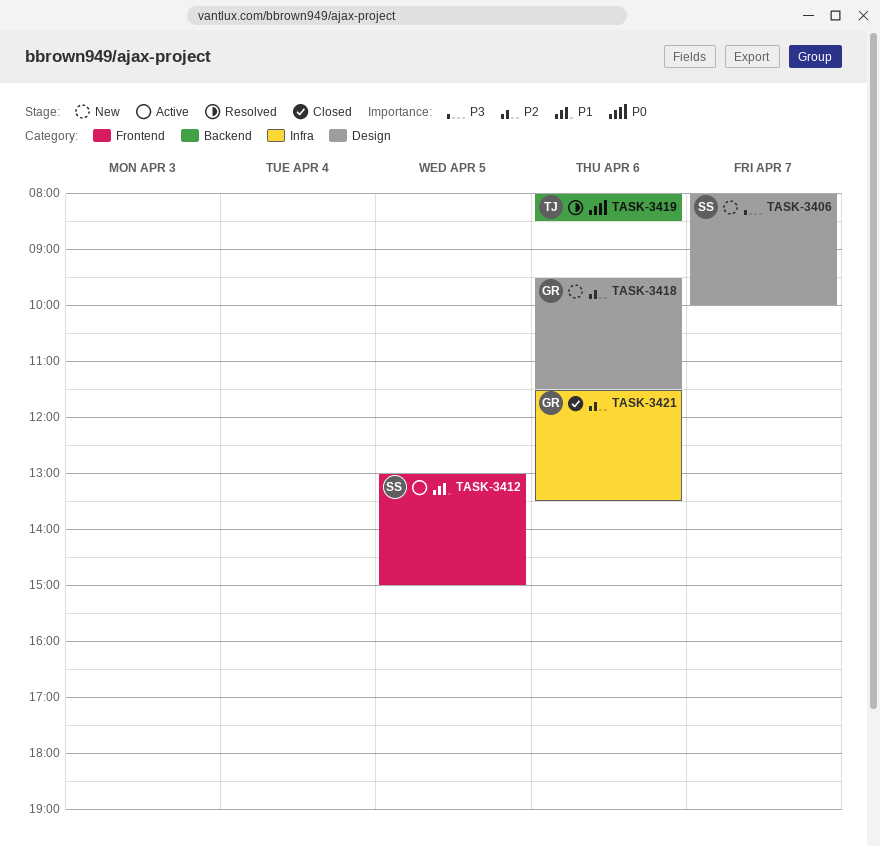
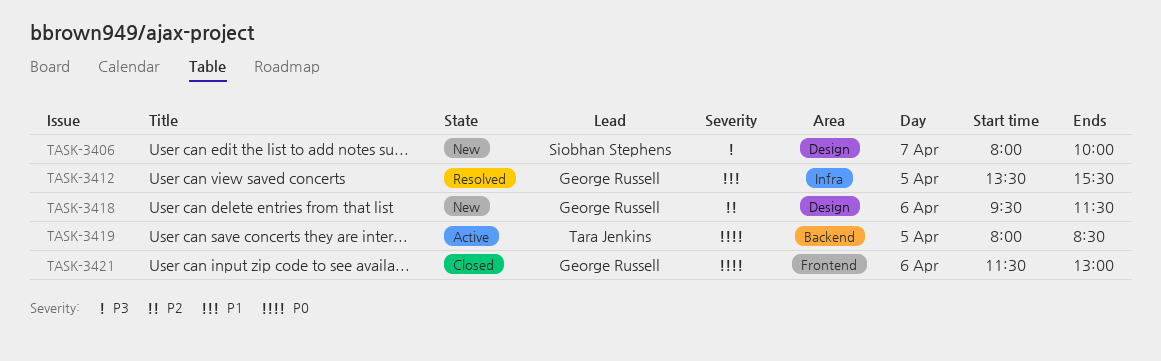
TASK-3412, status: Active -> Resolved
TASK-3412, owner: Siobhan Stephens -> George Russell
TASK-3412, label: Frontend -> Infra
TASK-3412, begins: 13:00 -> 13:30
TASK-3412, ends: 15:00 -> 15:30
TASK-3419, status: Resolved -> Active
TASK-3419, day: Apr 6 -> Apr 5
TASK-3421, priority: P2 -> P0
TASK-3421, label: Infra -> Frontend
TASK-3421, ends: 13:30 -> 13:00

